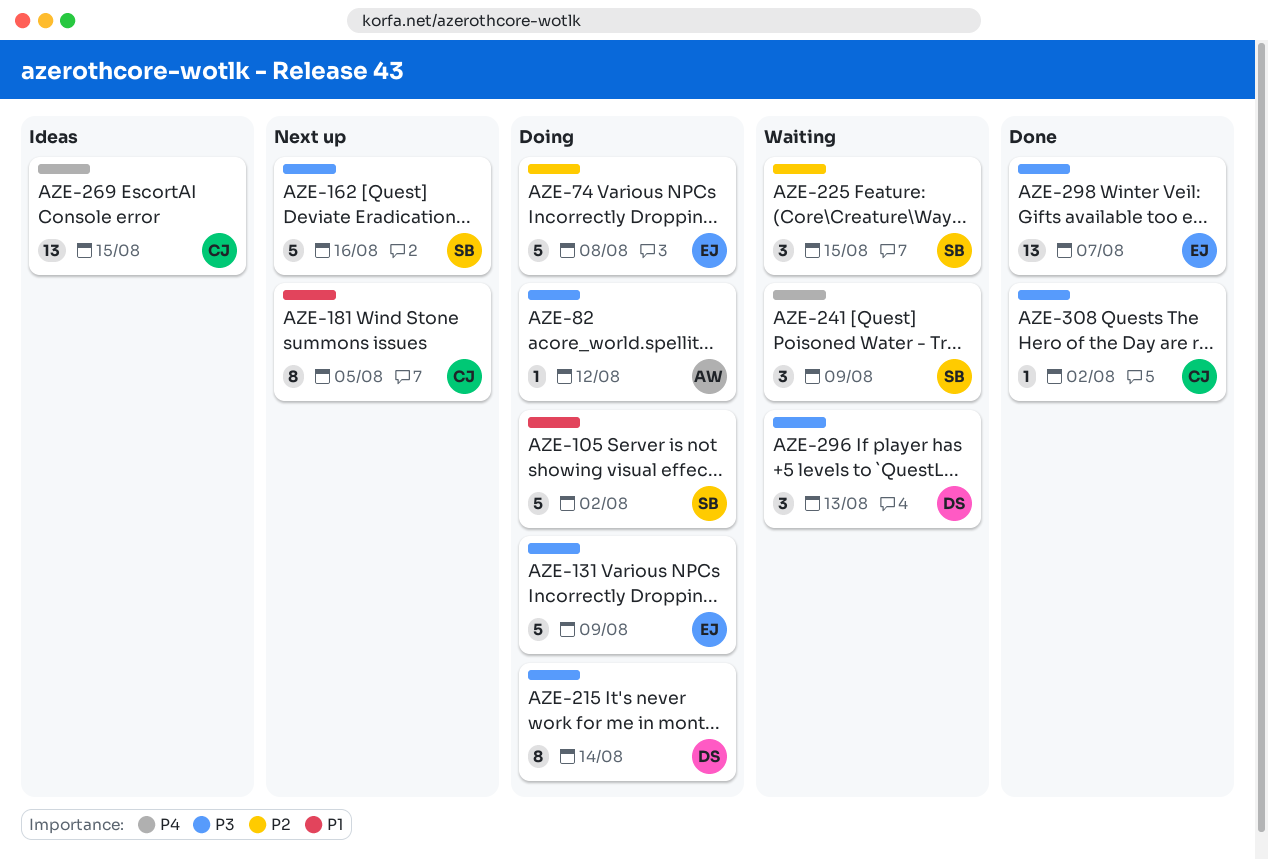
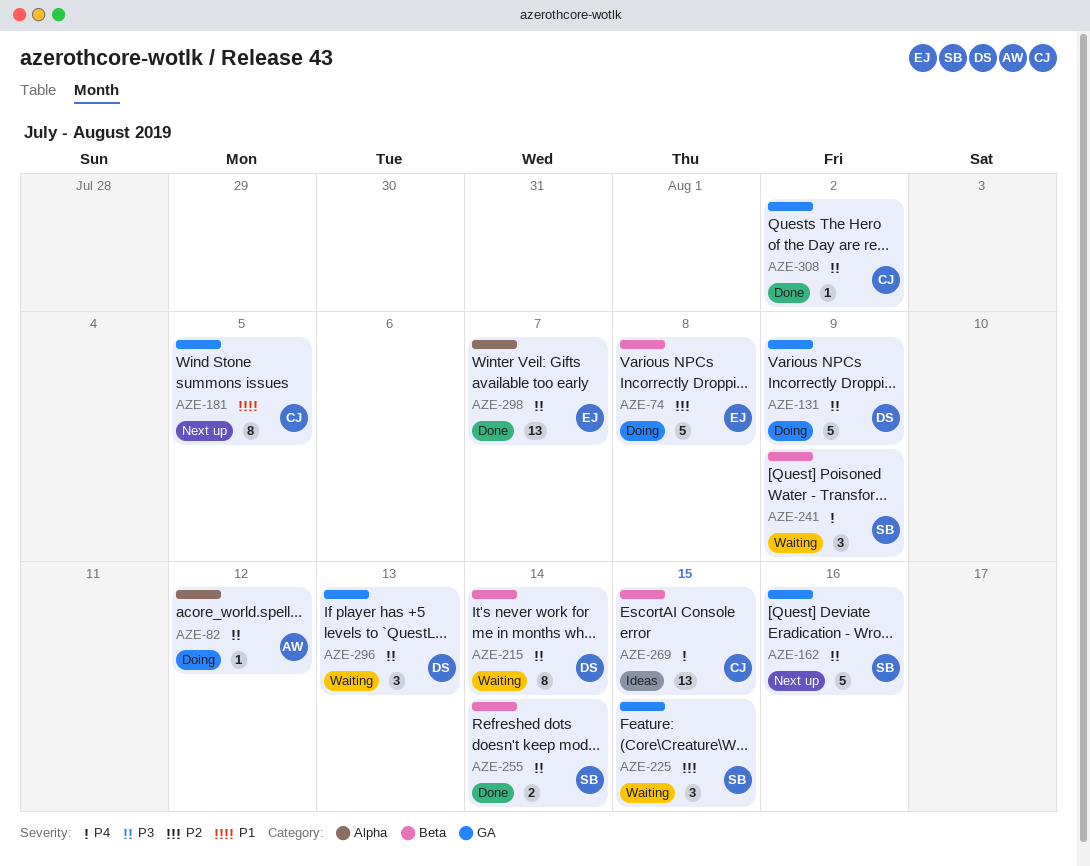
AZE-105: present -> none
AZE-131, owner: EJ -> DS
AZE-215, status: Doing -> Waiting
AZE-255: none -> present

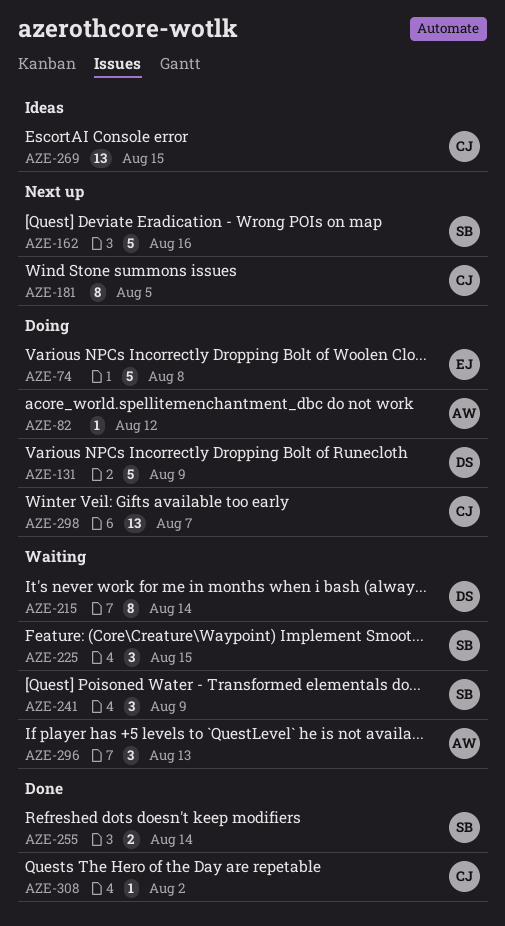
AZE-296, owner: DS -> AW
AZE-298, status: Done -> Doing
AZE-298, owner: EJ -> CJ

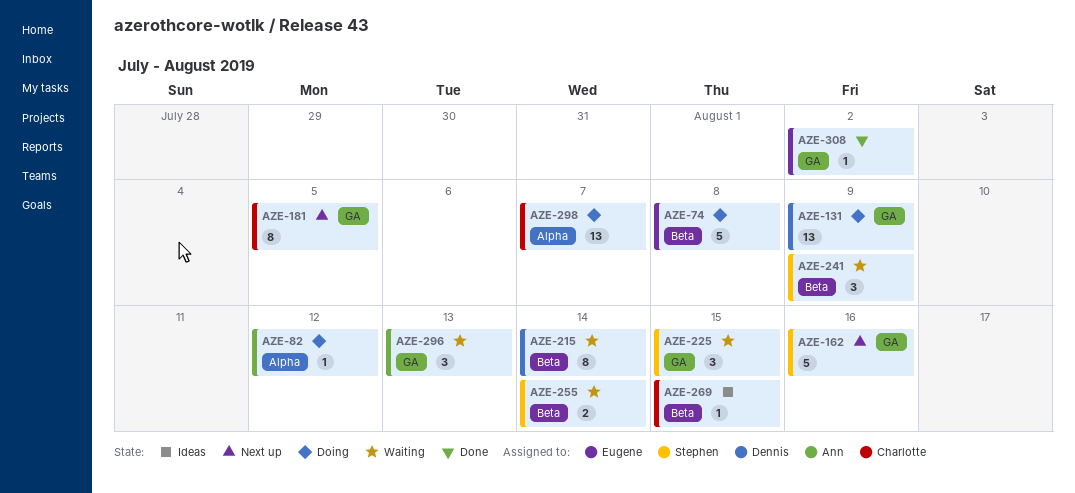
AZE-131, estimate: 5 -> 13
AZE-255, status: Done -> Waiting
AZE-269, estimate: 13 -> 1
AZE-308, owner: Charlotte -> Eugene

